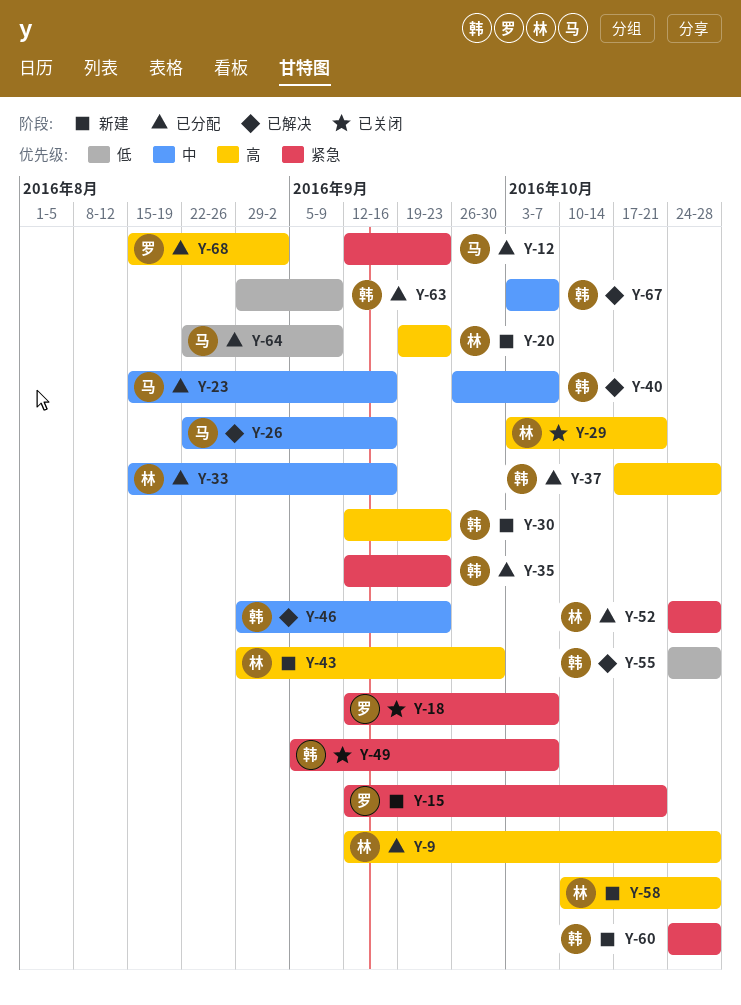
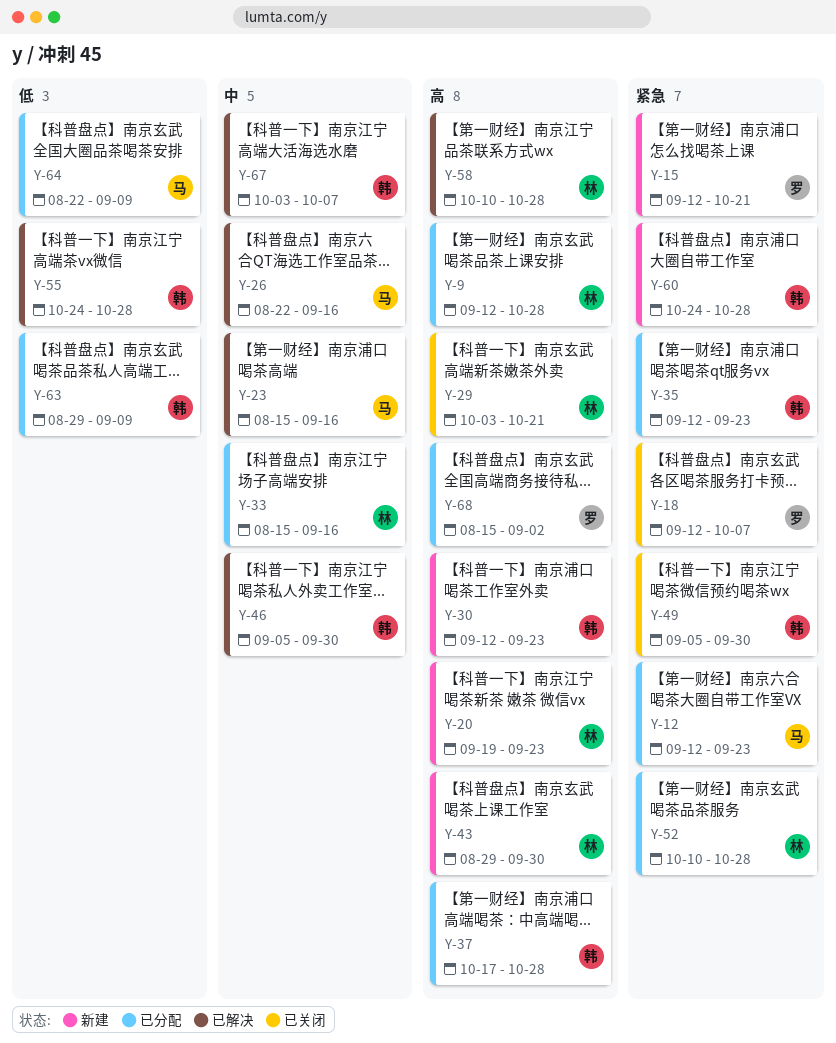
Y-23, status: 已分配 -> 已解决
Y-40: present -> none
Y-46, start: Aug 29 -> Sep 5
Y-46, due: Sep 23 -> Sep 30
Y-49, due: Oct 7 -> Sep 30
Y-52, start: Oct 24 -> Oct 10
Y-58, status: 新建 -> 已解决

